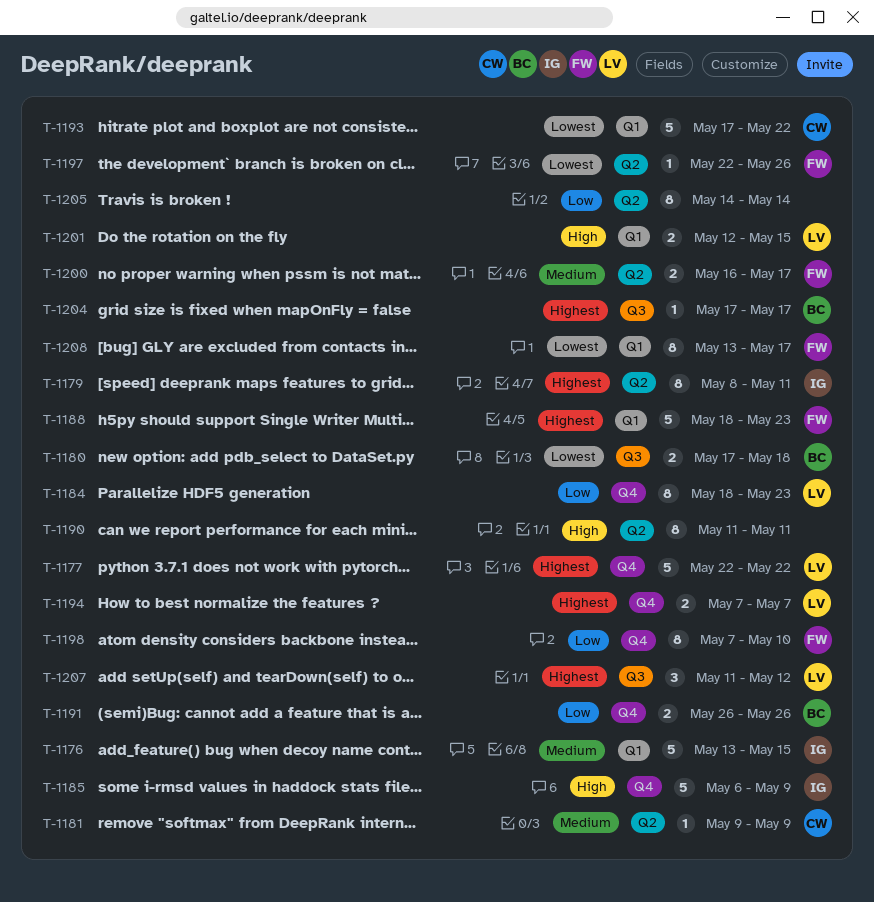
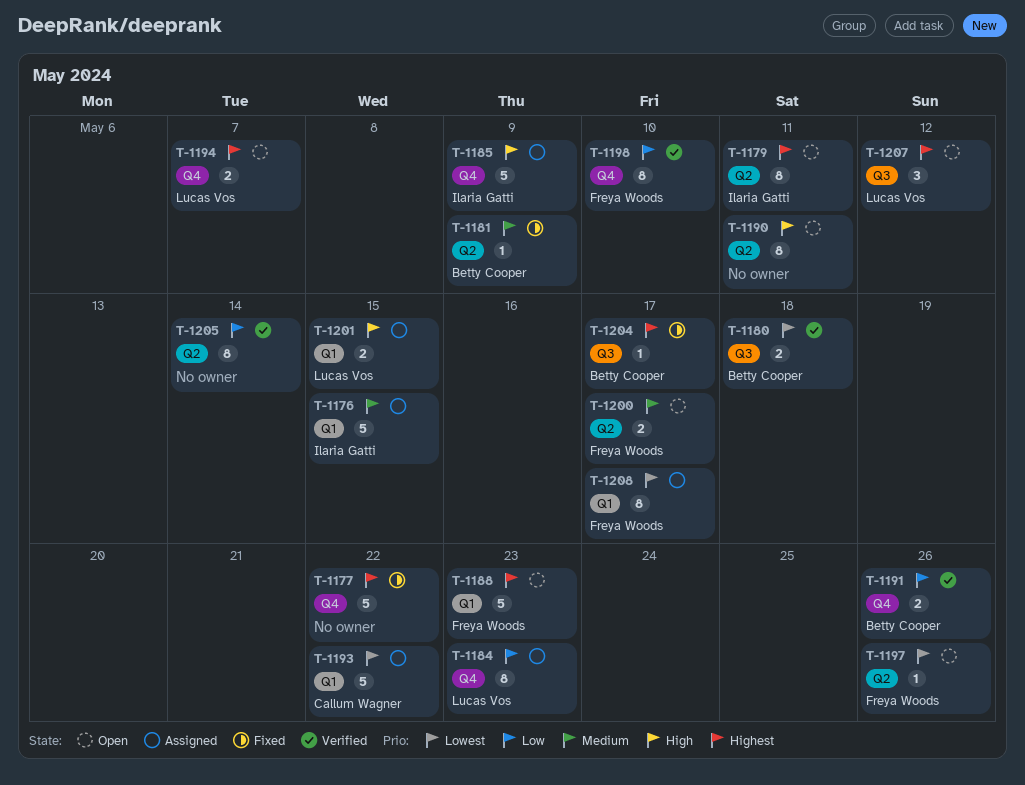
T-1177, owner: Lucas Vos -> none
T-1181, owner: Callum Wagner -> Betty Cooper

